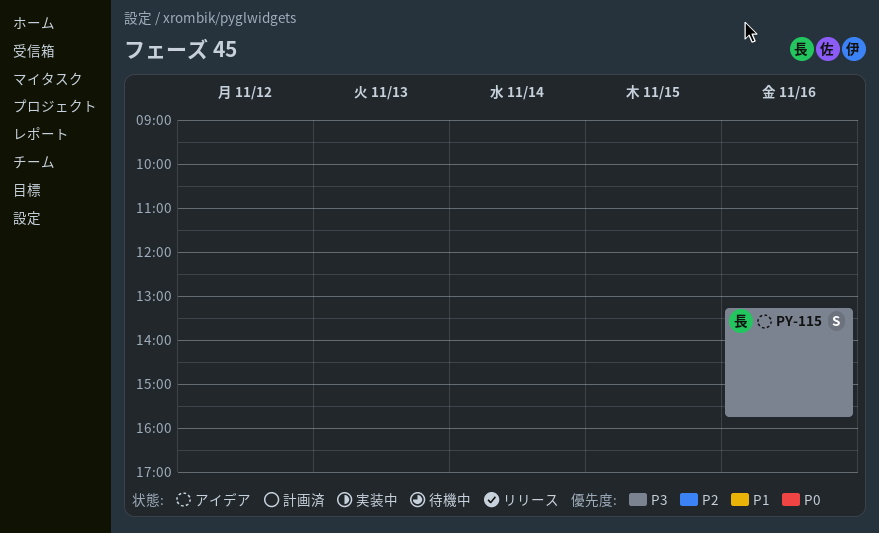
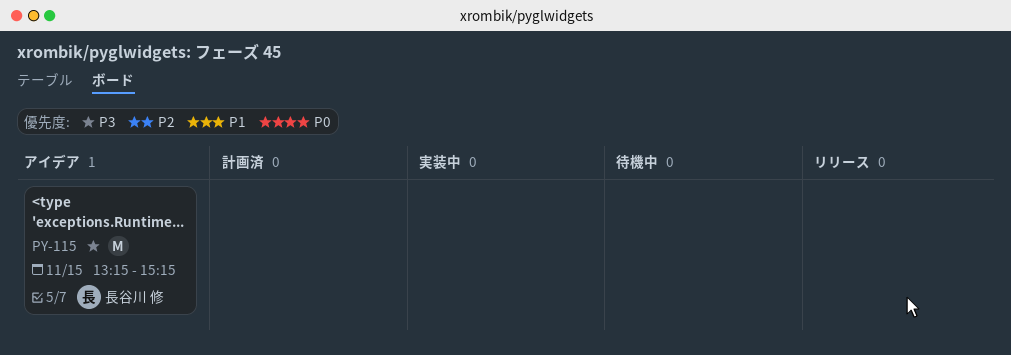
PY-115, estimate: S -> M
PY-115, day: Nov 16 -> Nov 15
PY-115, ends: 15:45 -> 15:15

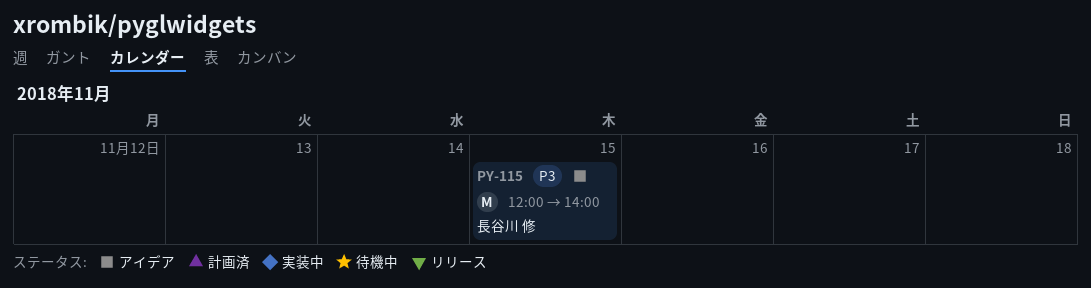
PY-115, begins: 13:15 -> 12:00
PY-115, ends: 15:15 -> 14:00

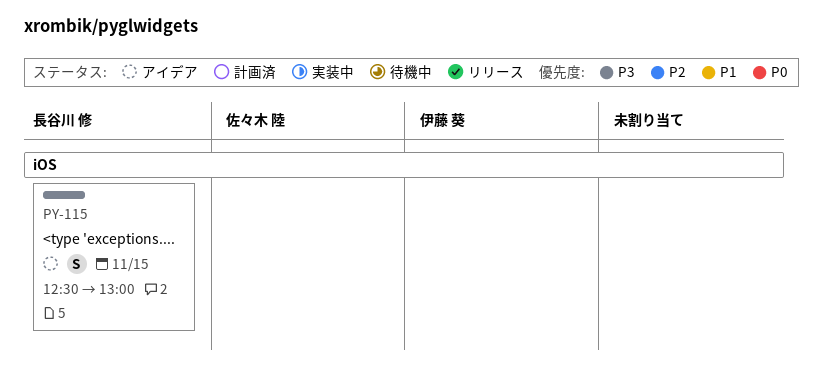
PY-115, estimate: M -> S
PY-115, begins: 12:00 -> 12:30
PY-115, ends: 14:00 -> 13:00

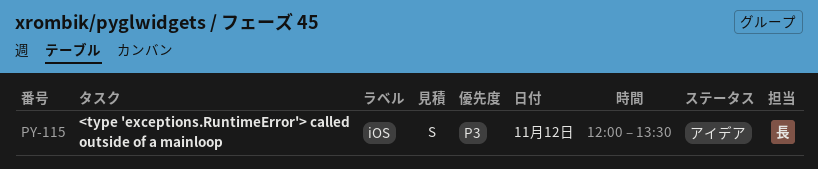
PY-115, day: Nov 15 -> Nov 12
PY-115, begins: 12:30 -> 12:00
PY-115, ends: 13:00 -> 13:30

